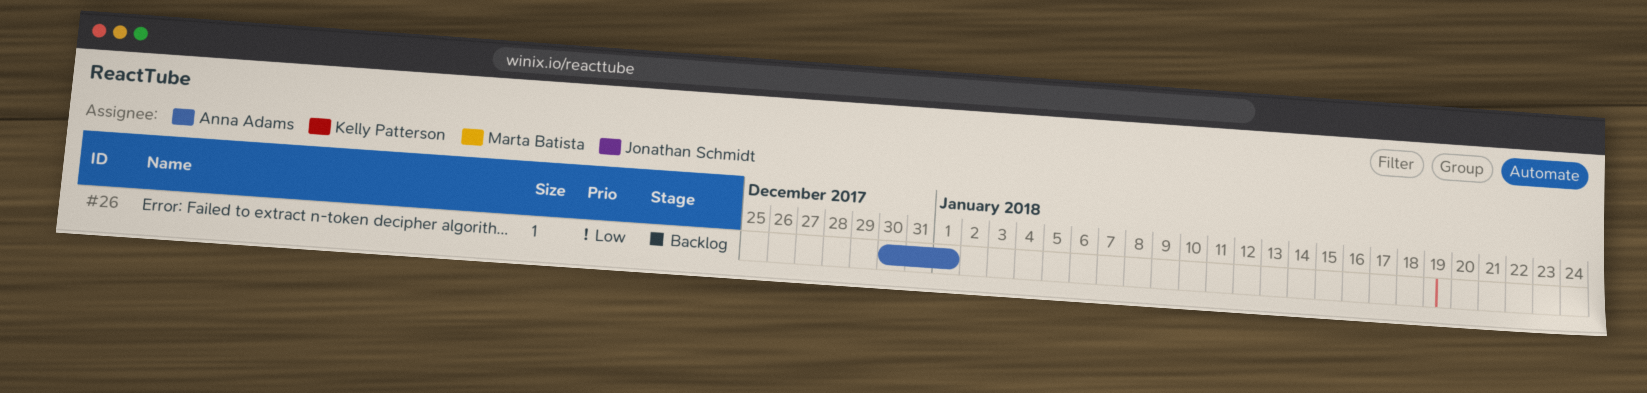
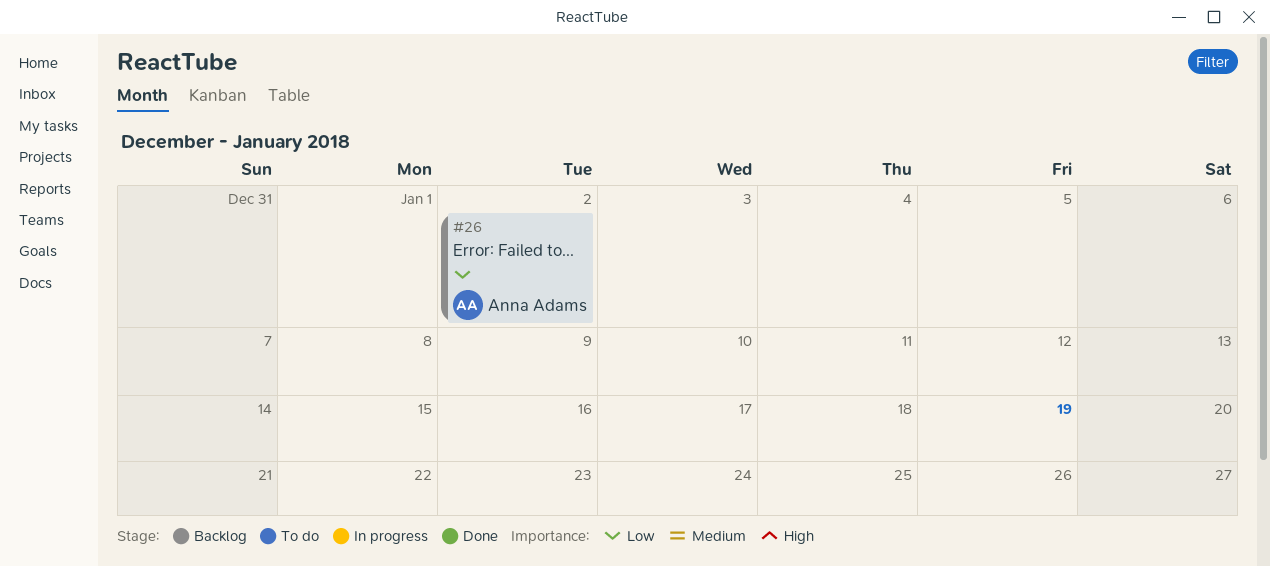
#26, due: Jan 1 -> Jan 2

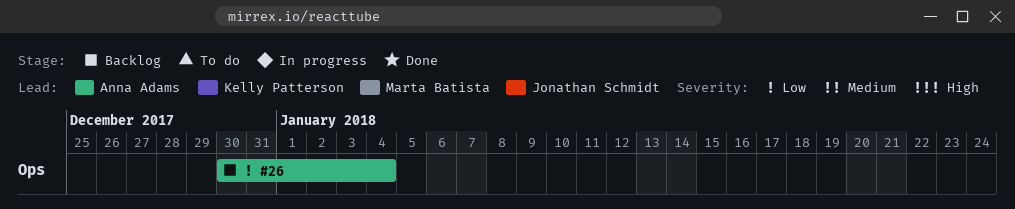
#26, due: Jan 2 -> Jan 4

